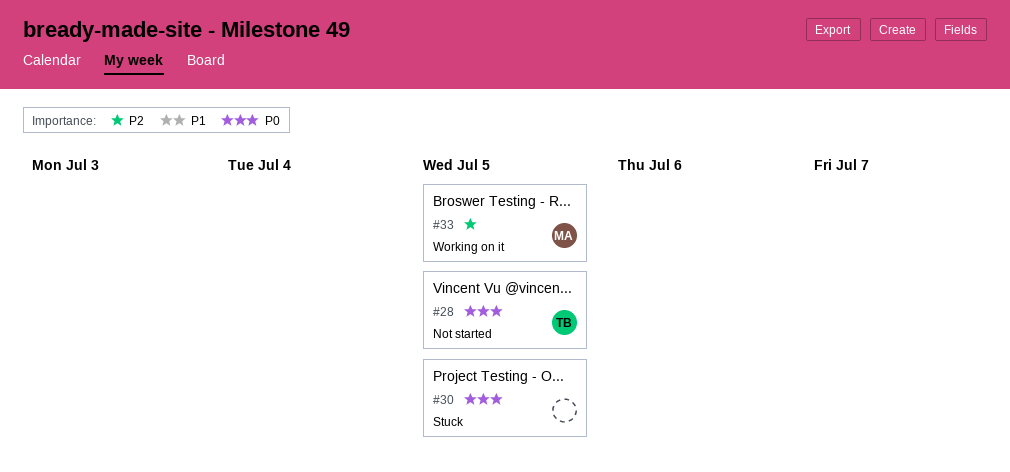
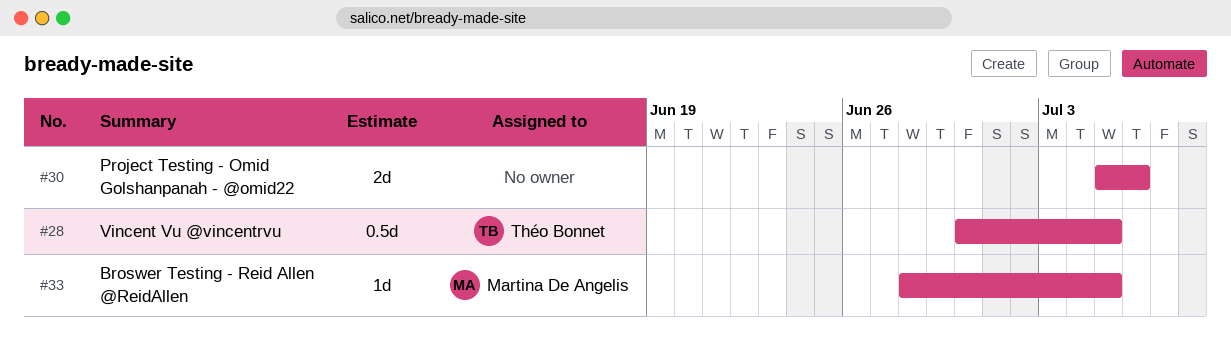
#30, due: Jul 5 -> Jul 6

